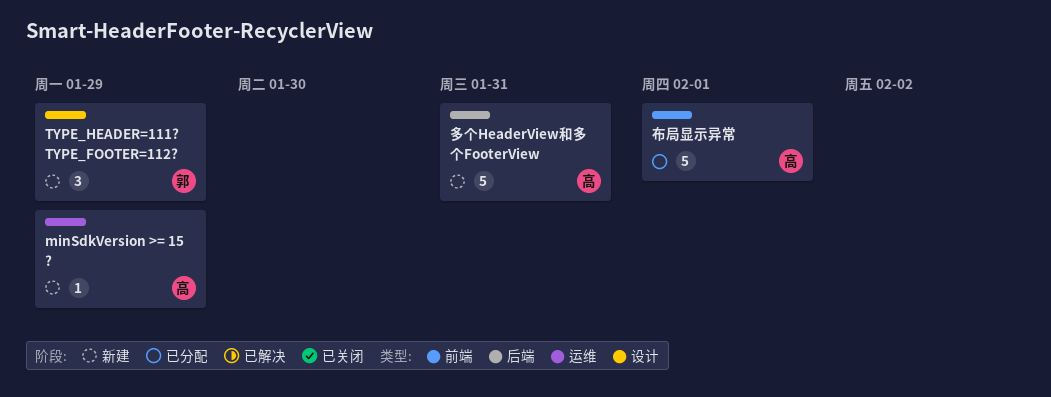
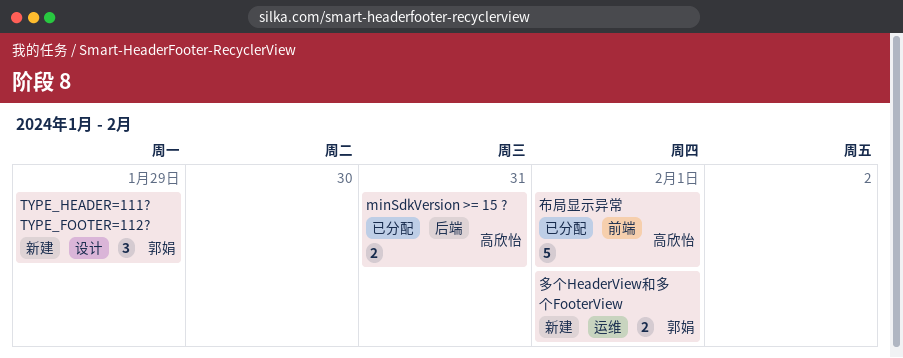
minSdkVersion >= 15 ?, status: 新建 -> 已分配
minSdkVersion >= 15 ?, label: 运维 -> 后端
minSdkVersion >= 15 ?, estimate: 1 -> 2
minSdkVersion >= 15 ?, due: Jan 29 -> Jan 31
多个HeaderView和多个FooterView, owner: 高欣怡 -> 郭娟
多个HeaderView和多个FooterView, label: 后端 -> 运维
多个HeaderView和多个FooterView, estimate: 5 -> 2
多个HeaderView和多个FooterView, due: Jan 31 -> Feb 1

